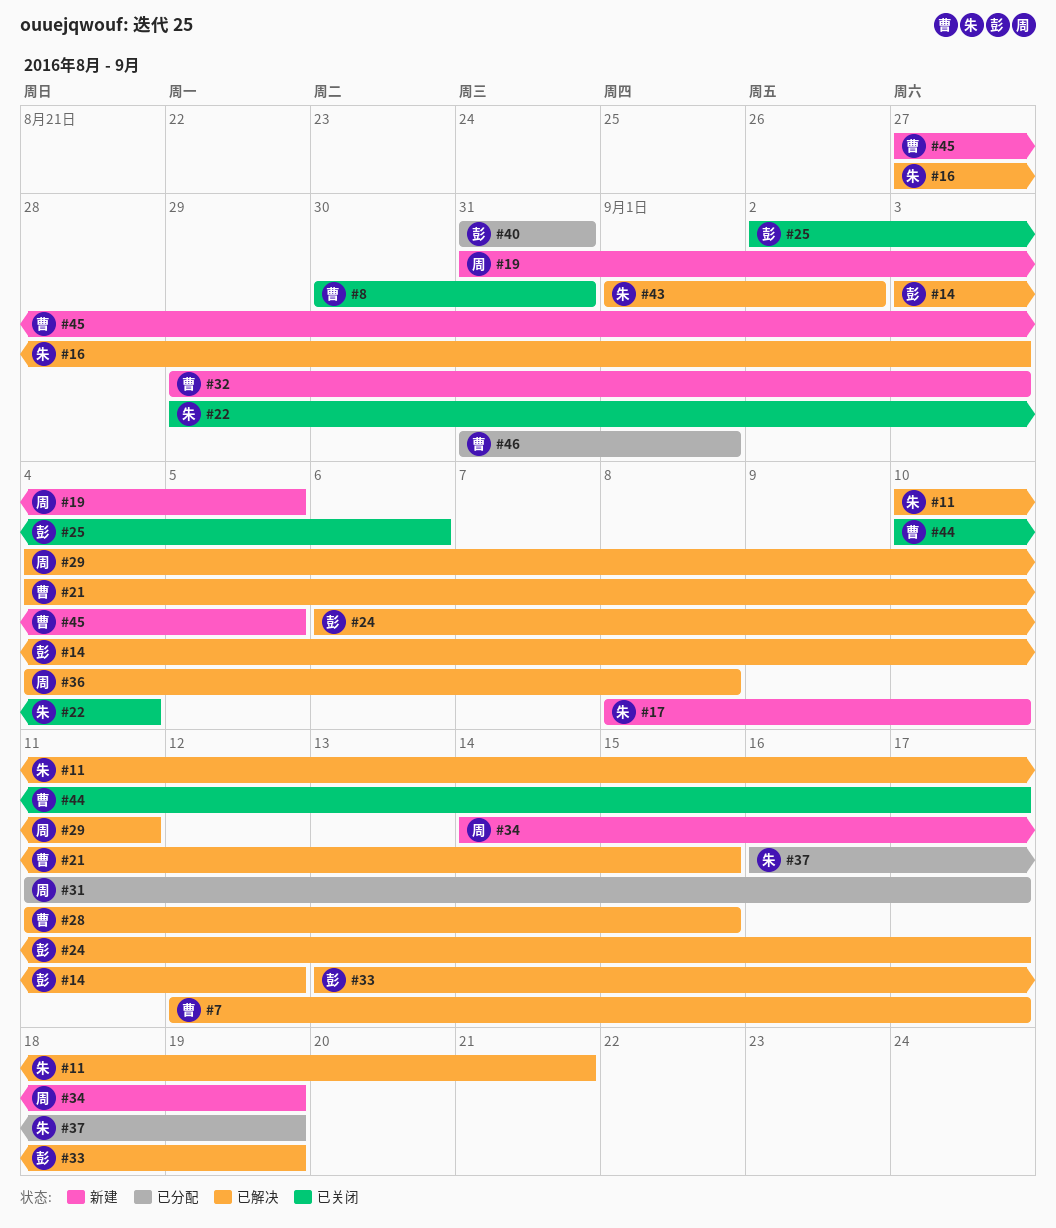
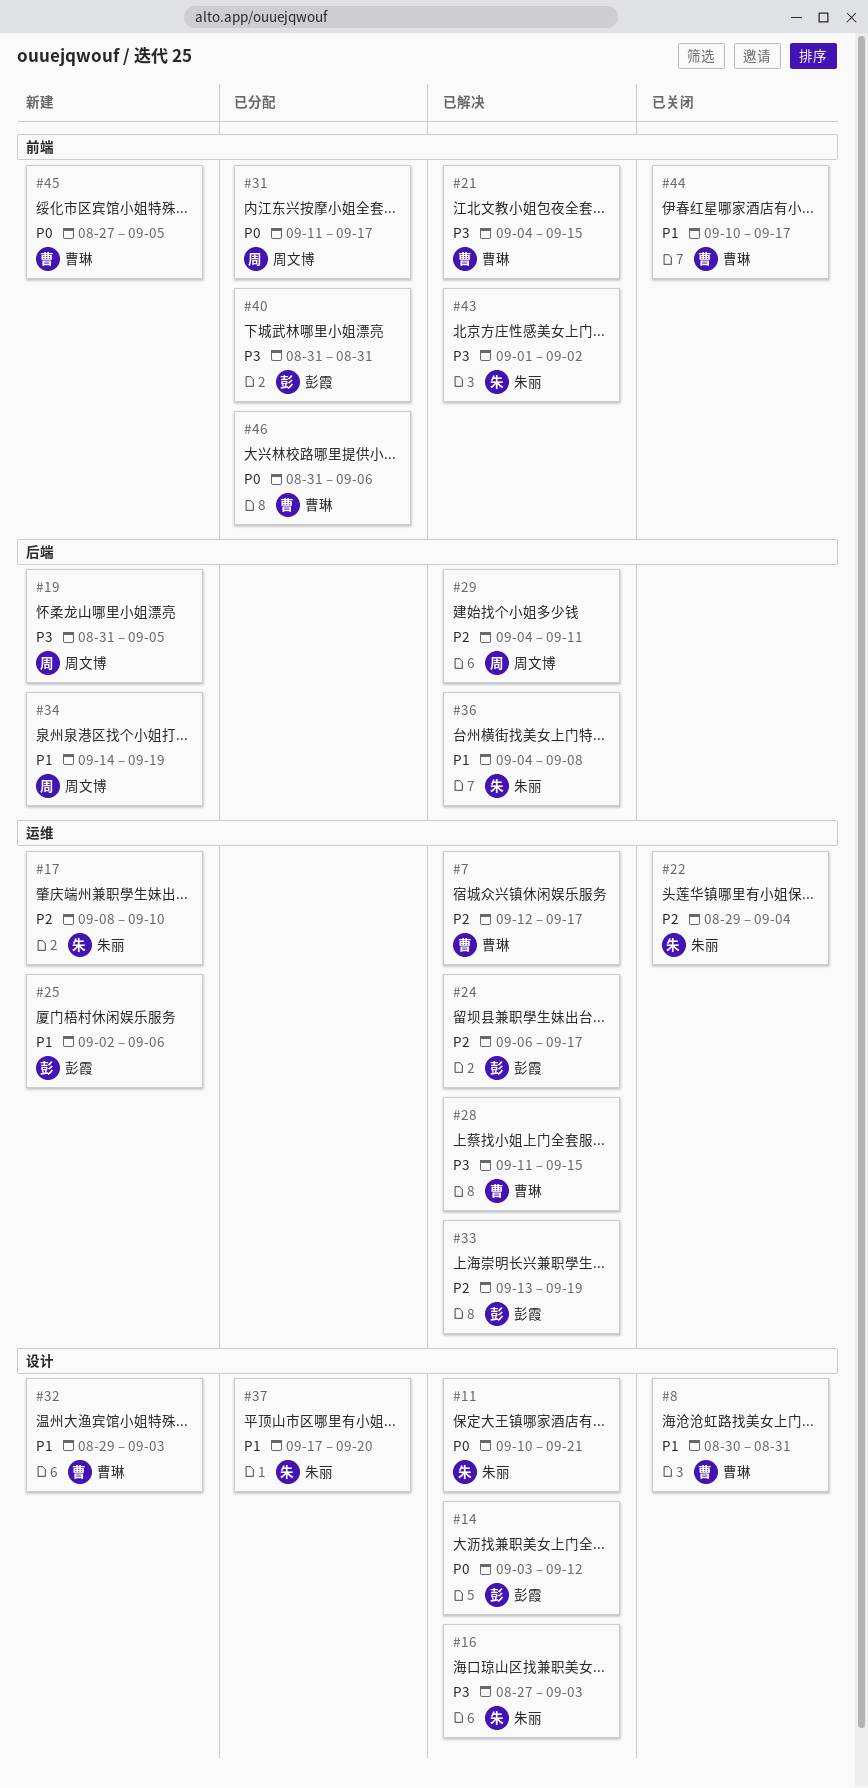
#25, status: 已关闭 -> 新建
#36, owner: 周文博 -> 朱丽
#37, start: Sep 16 -> Sep 17
#37, due: Sep 19 -> Sep 20
#46, due: Sep 1 -> Sep 6

